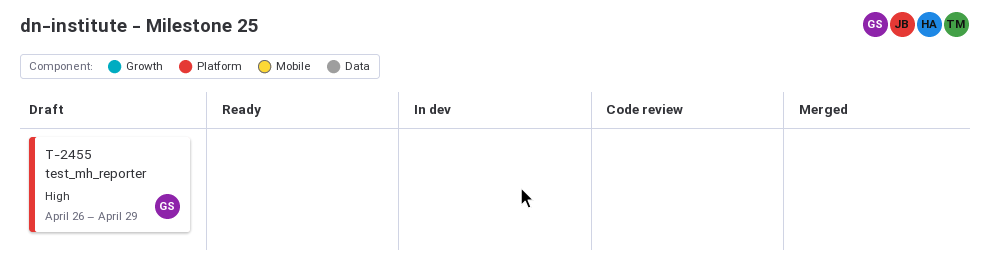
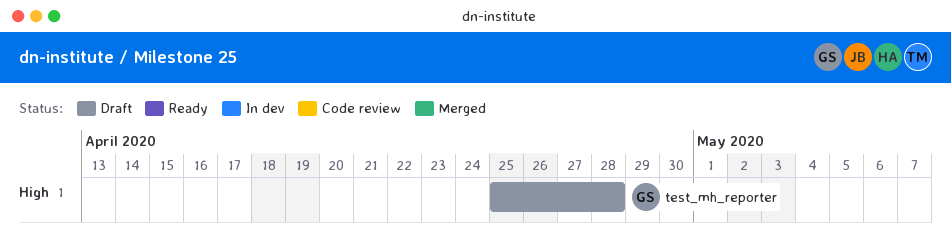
test_mh_reporter, start: Apr 26 -> Apr 25
test_mh_reporter, due: Apr 29 -> Apr 28

